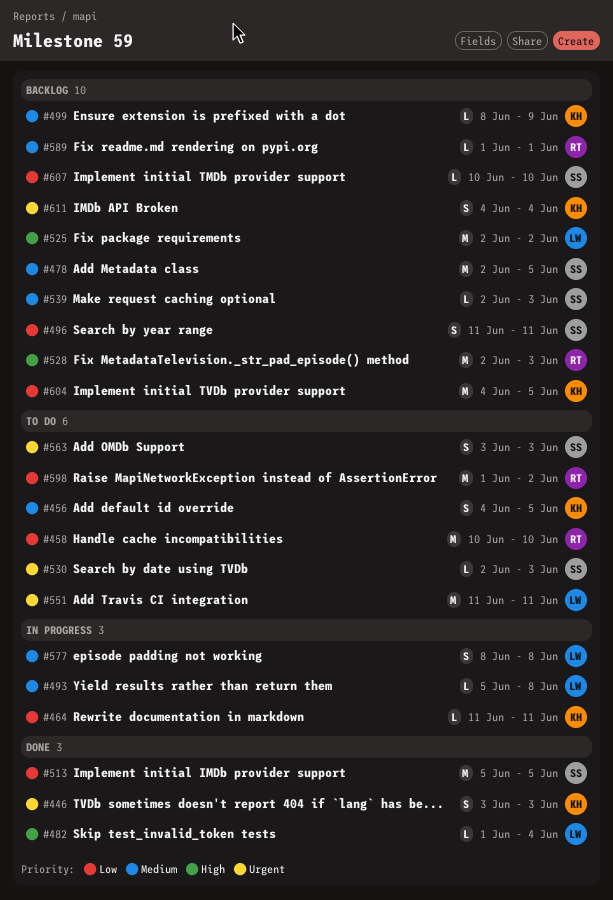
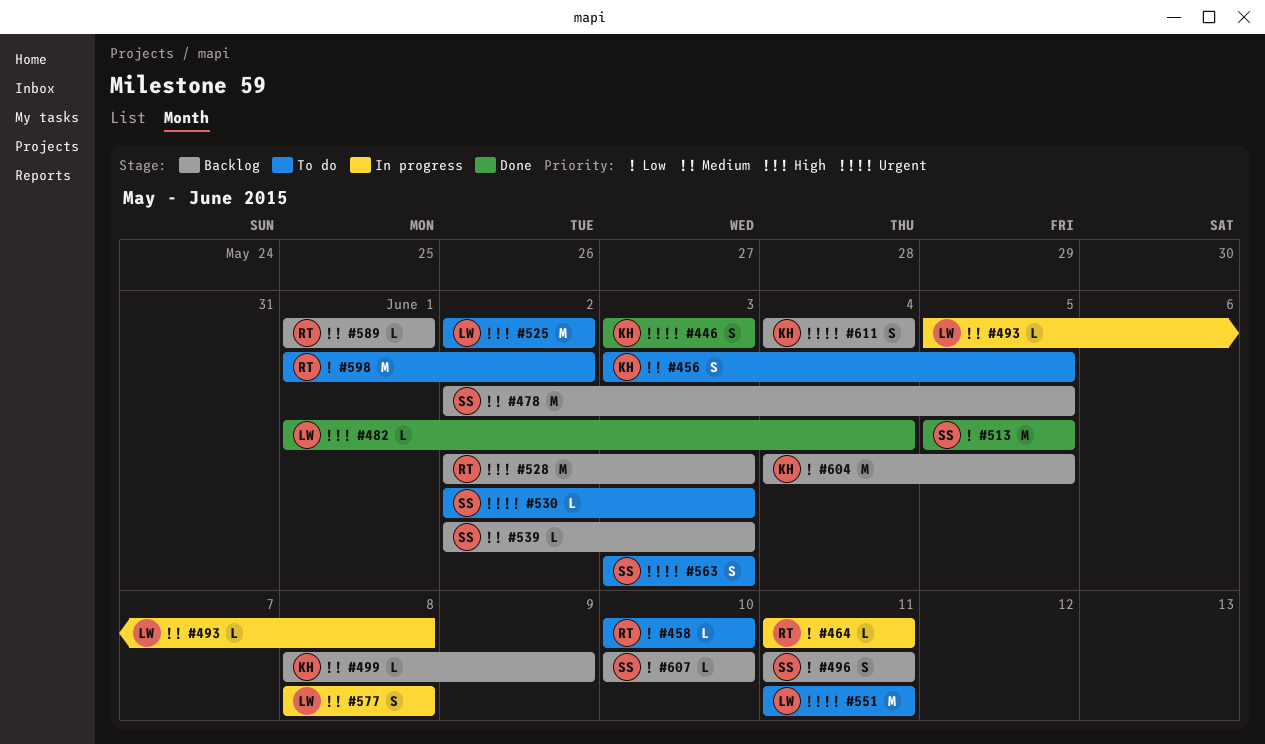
#456, start: Jun 4 -> Jun 3
#458, estimate: M -> L
#464, owner: KH -> RT
#525, status: Backlog -> To do

